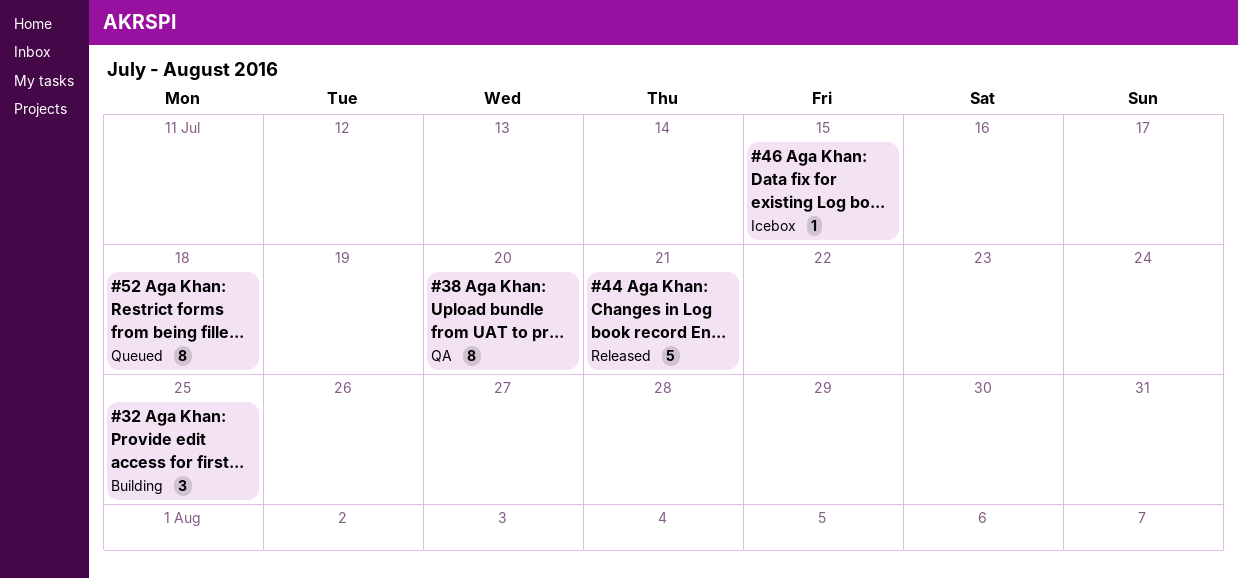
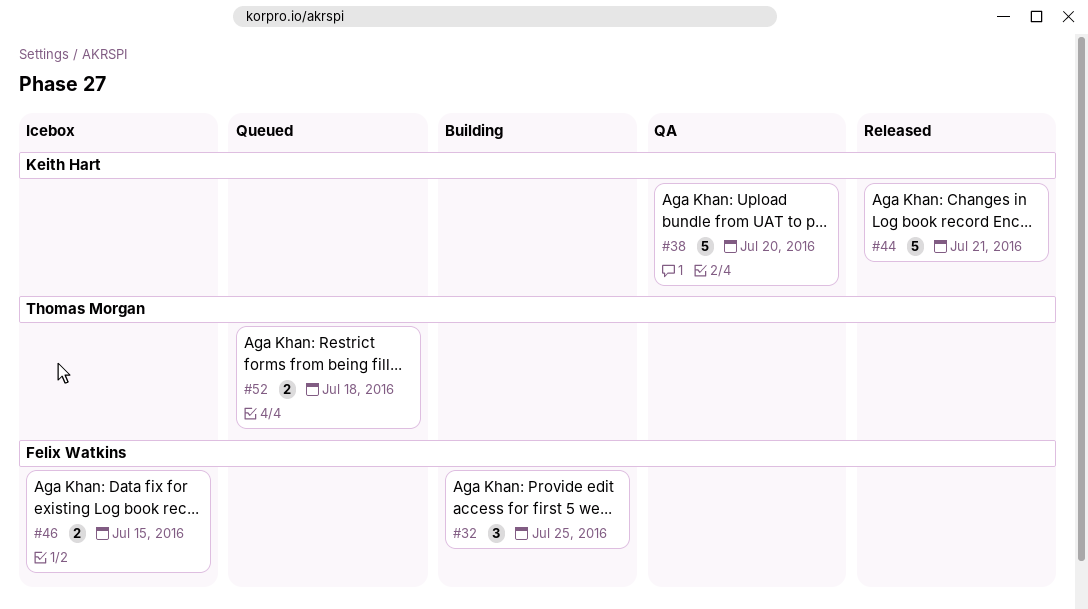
#38, estimate: 8 -> 5
#46, estimate: 1 -> 2
#52, estimate: 8 -> 2

